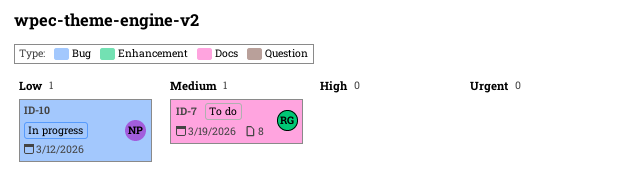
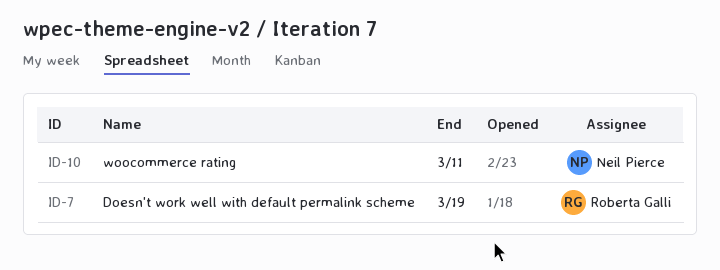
ID-10, due: Mar 12 -> Mar 11

